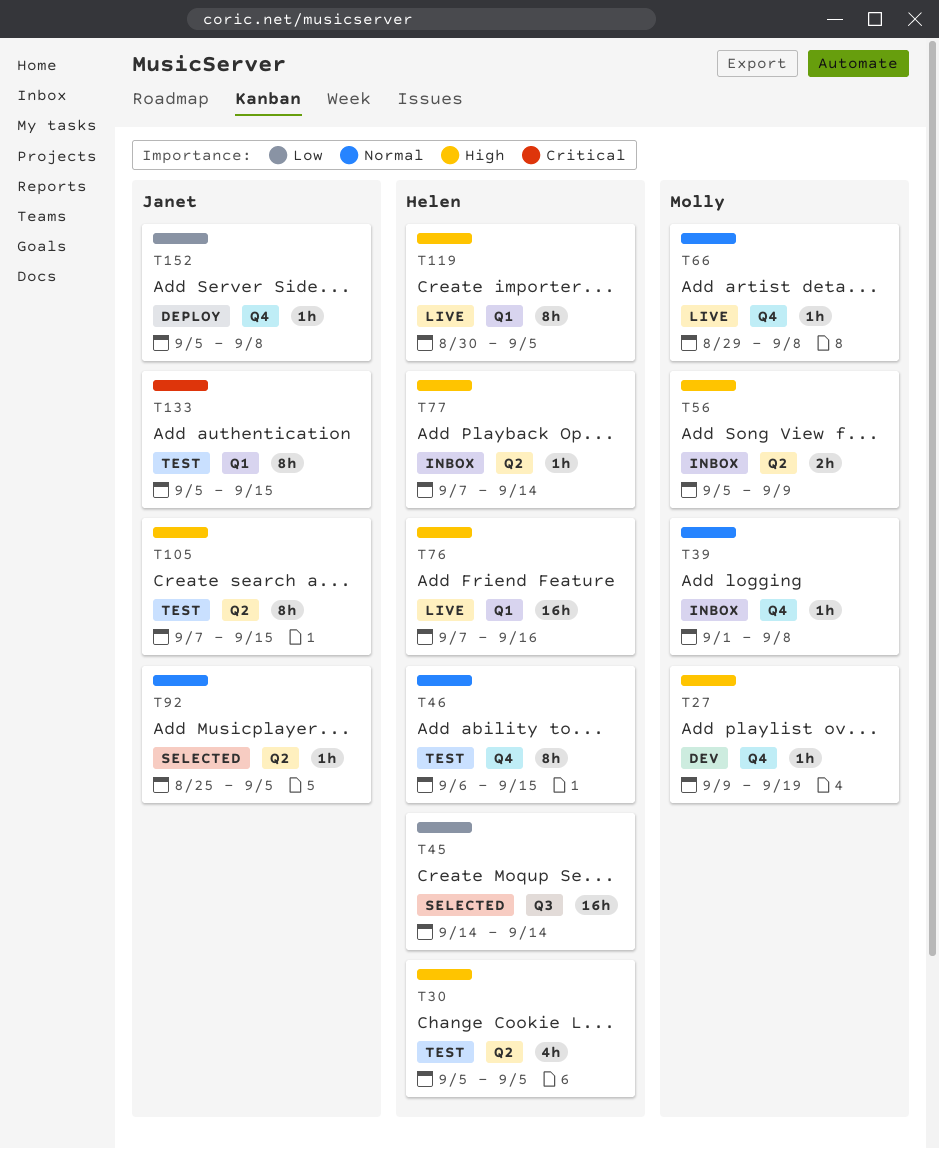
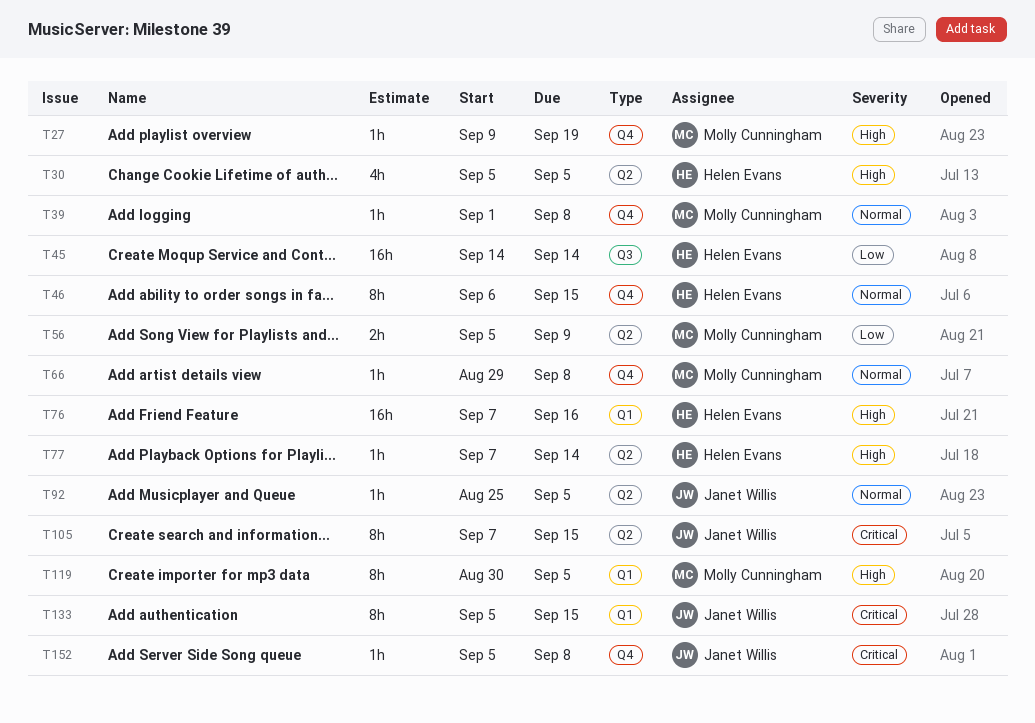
T56, priority: High -> Low
T105, priority: High -> Critical
T119, owner: Helen Evans -> Molly Cunningham
T152, priority: Low -> Critical

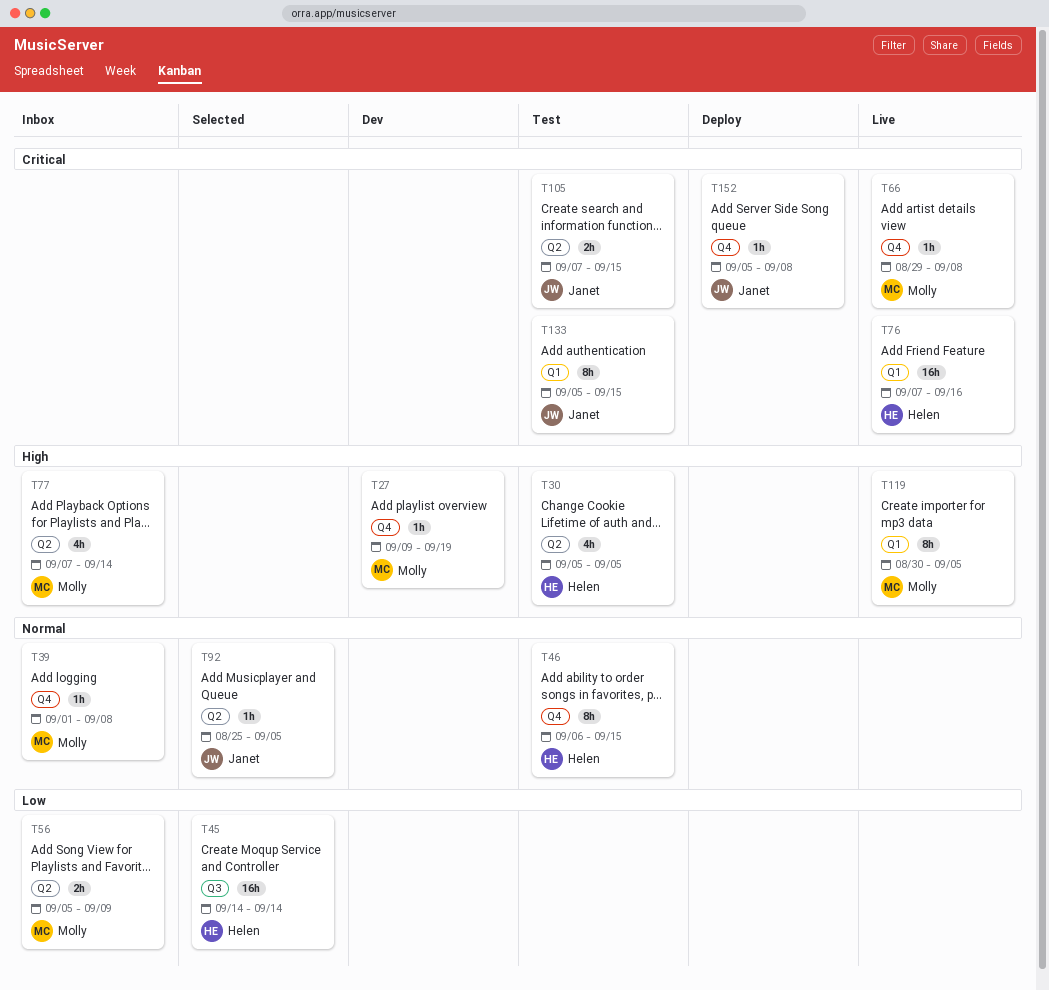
T66, priority: Normal -> Critical
T76, priority: High -> Critical
T77, owner: Helen Evans -> Molly Cunningham
T77, estimate: 1h -> 4h
T105, estimate: 8h -> 2h

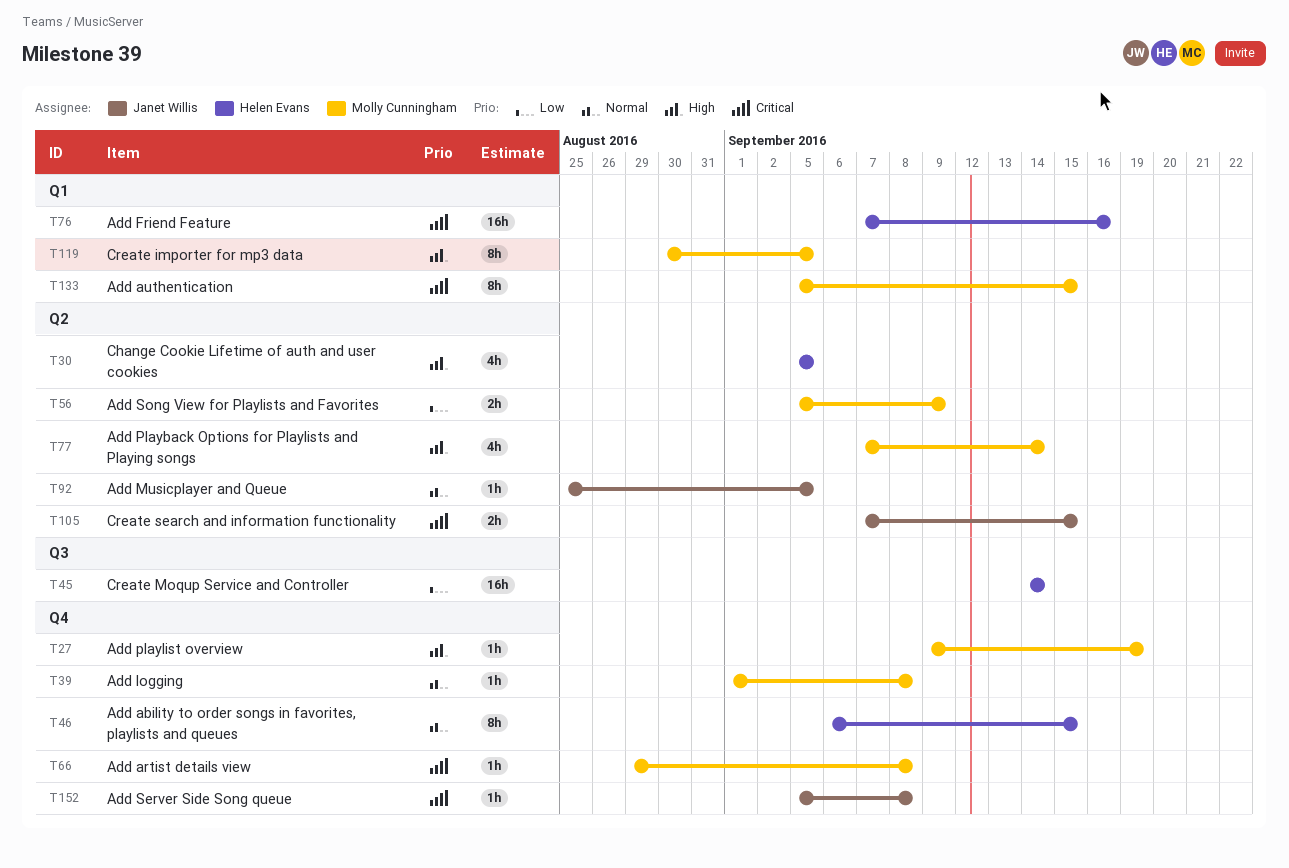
T133, owner: Janet Willis -> Molly Cunningham

